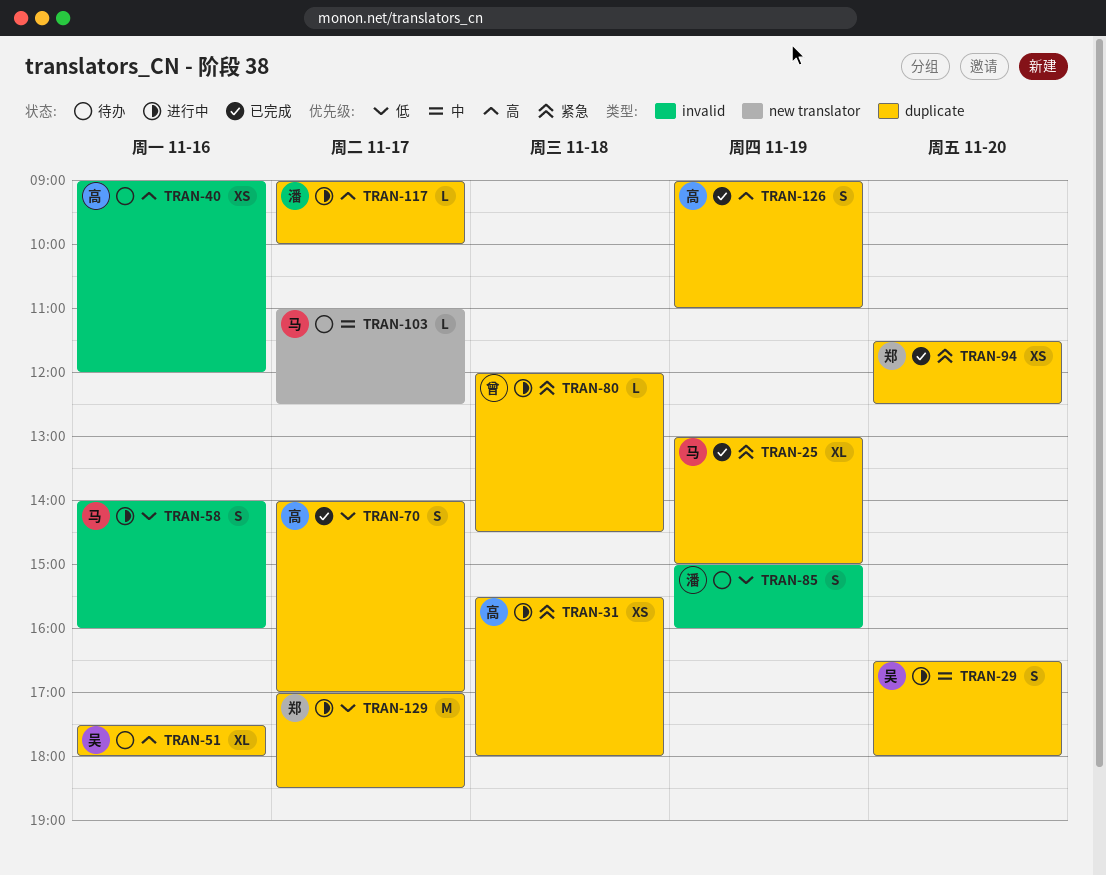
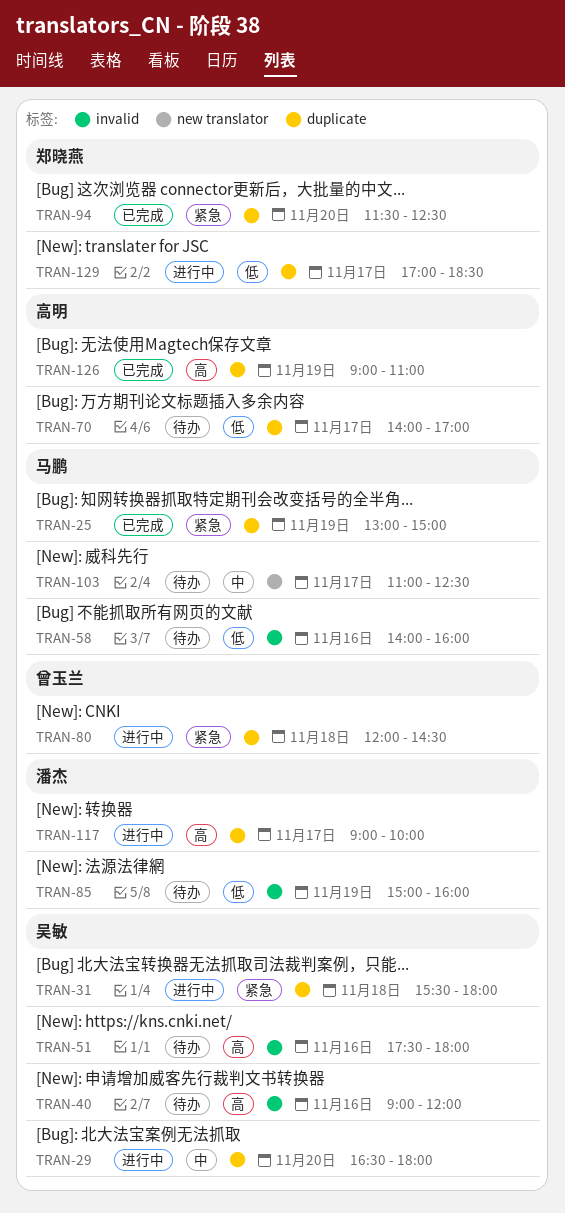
TRAN-31, owner: 高明 -> 吴敏
TRAN-40, owner: 高明 -> 吴敏
TRAN-51, label: duplicate -> invalid
TRAN-58, status: 进行中 -> 待办
TRAN-70, status: 已完成 -> 待办

